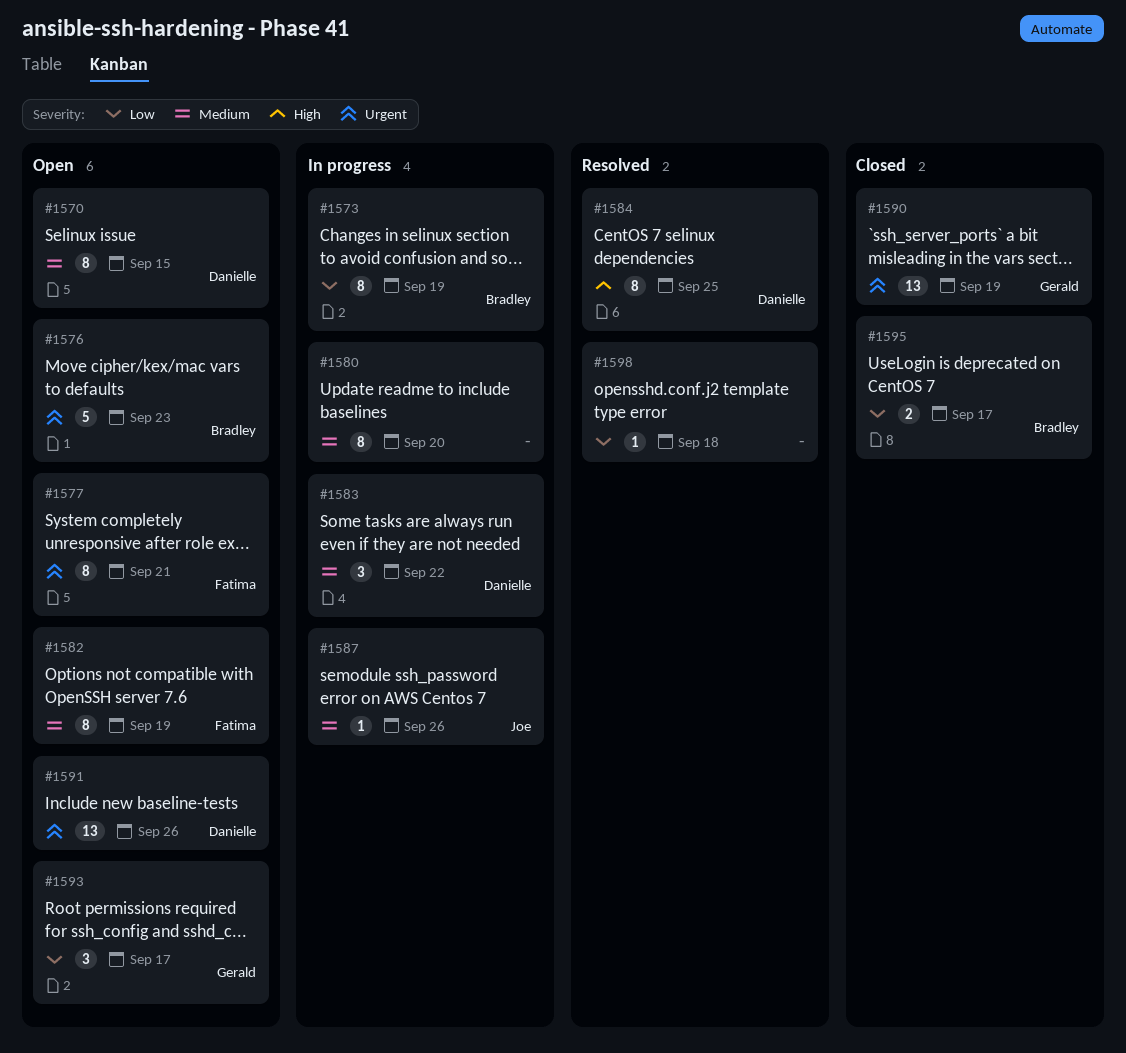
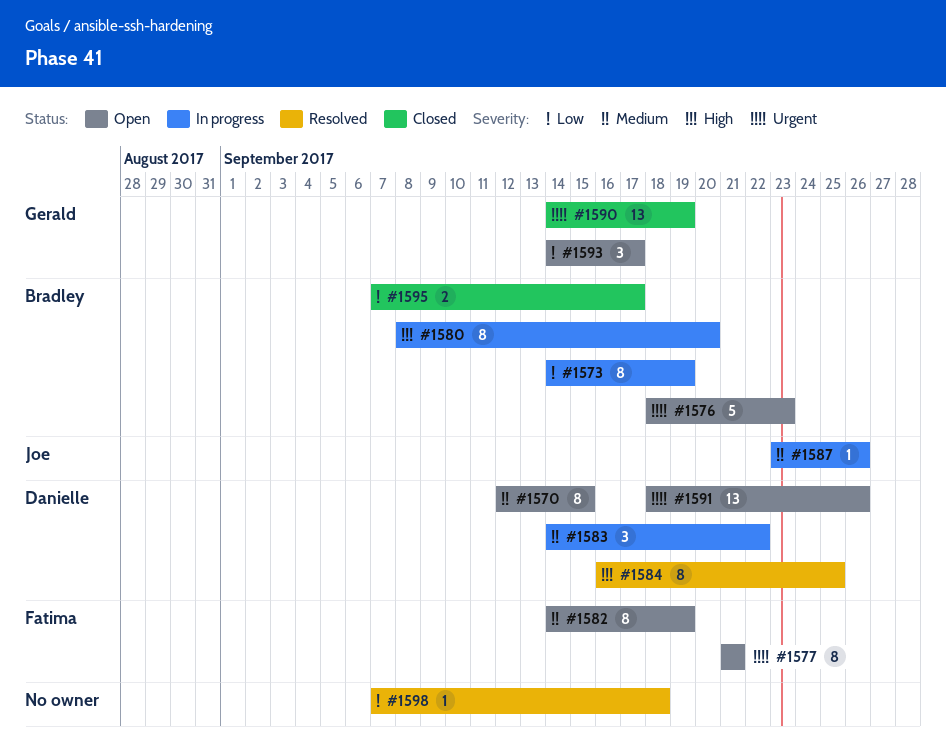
#1580, owner: none -> Bradley
#1580, priority: Medium -> High

